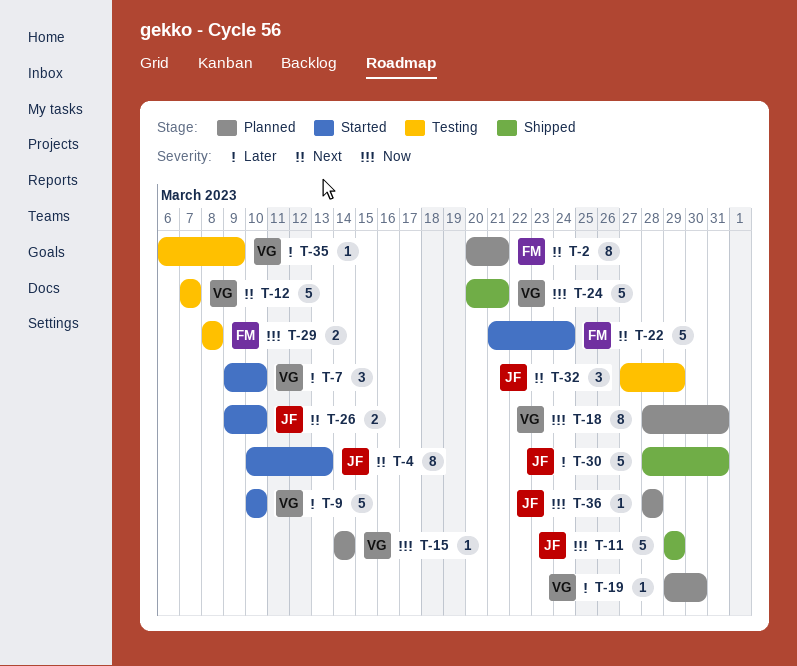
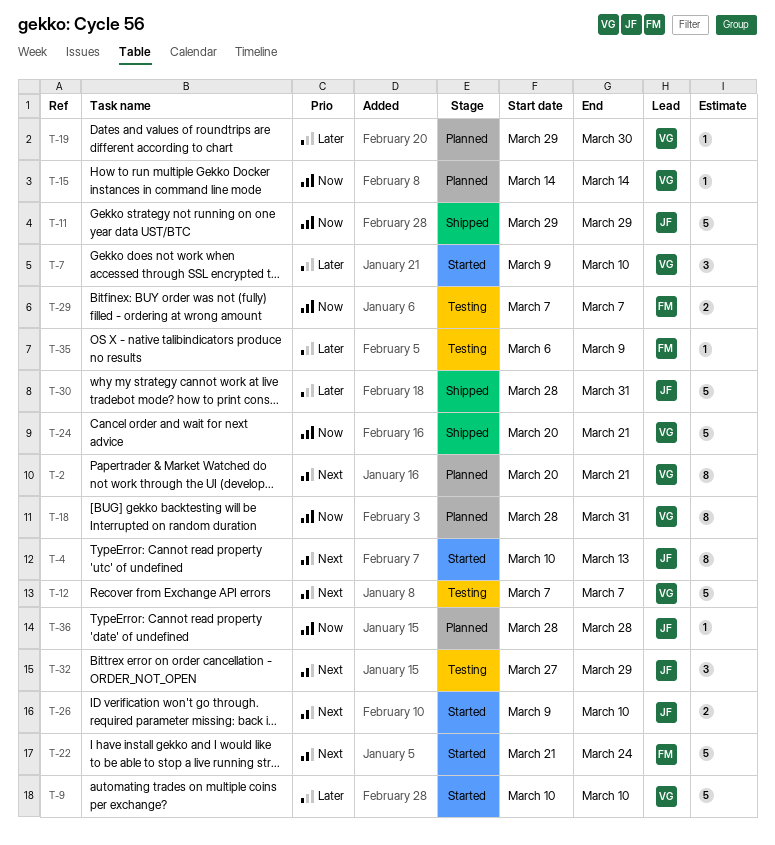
T-2, owner: FM -> VG
T-29, start: Mar 8 -> Mar 7
T-29, due: Mar 8 -> Mar 7
T-35, owner: VG -> FM

